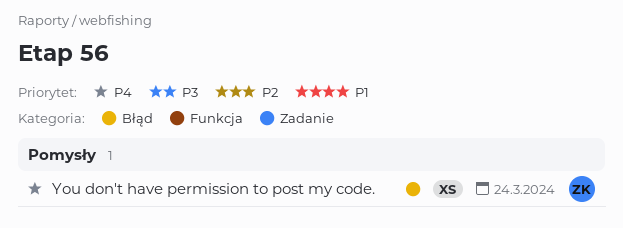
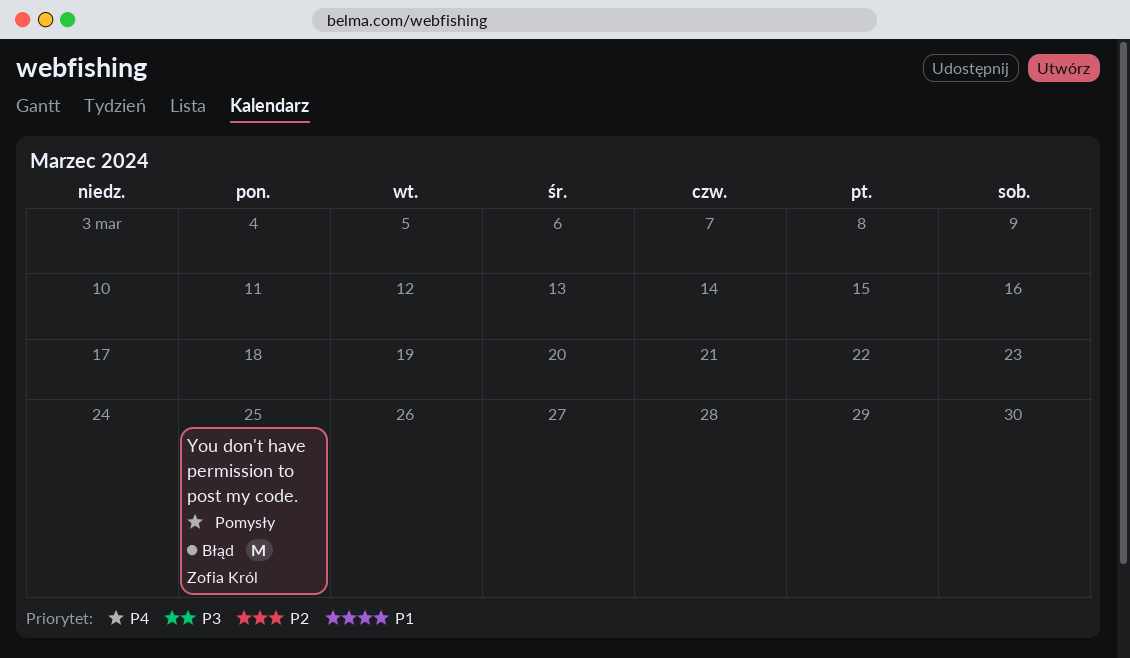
You don't have permission to post my code., estimate: XS -> M
You don't have permission to post my code., due: Mar 24 -> Mar 25

